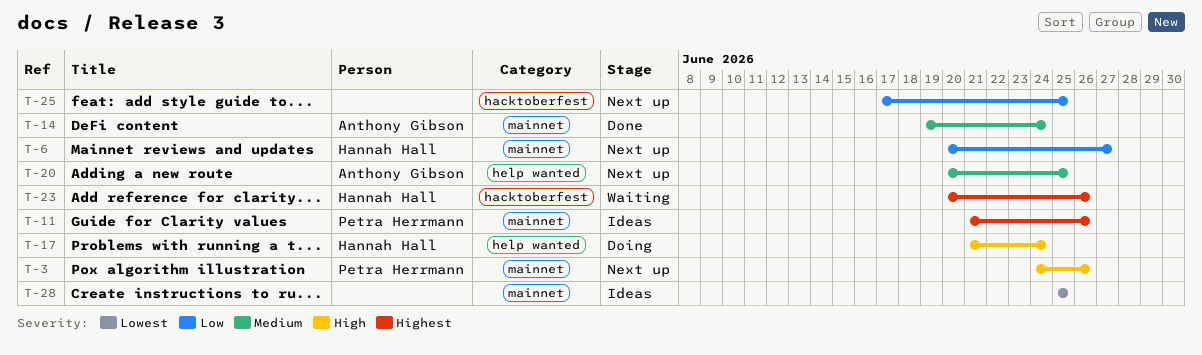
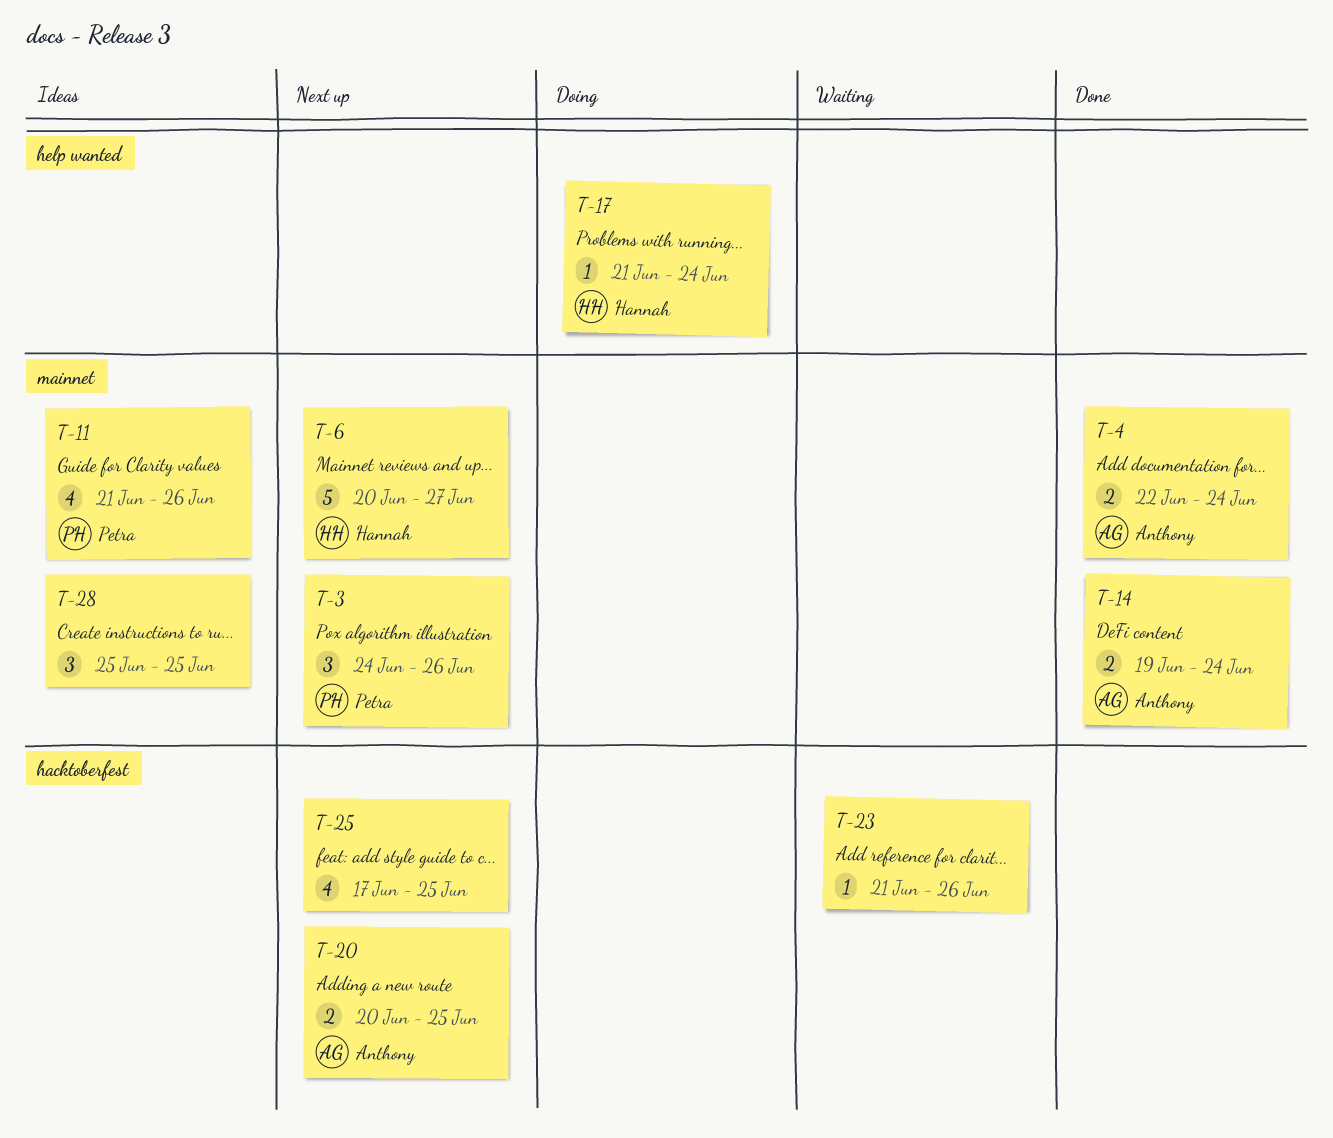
T-4: none -> present
T-20, label: help wanted -> hacktoberfest
T-23, owner: Hannah Hall -> none
T-23, start: Jun 20 -> Jun 21

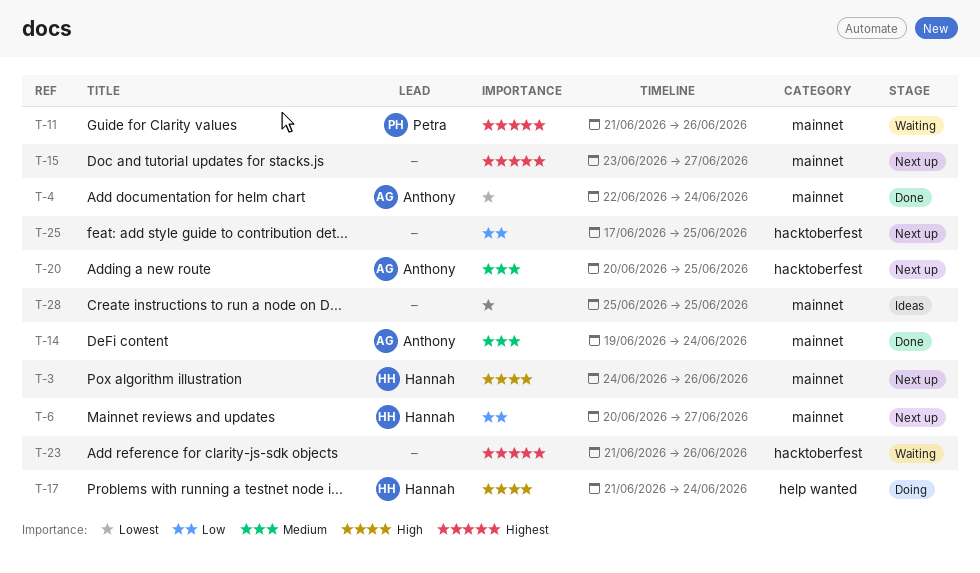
T-3, owner: Petra -> Hannah
T-11, status: Ideas -> Waiting
T-15: none -> present

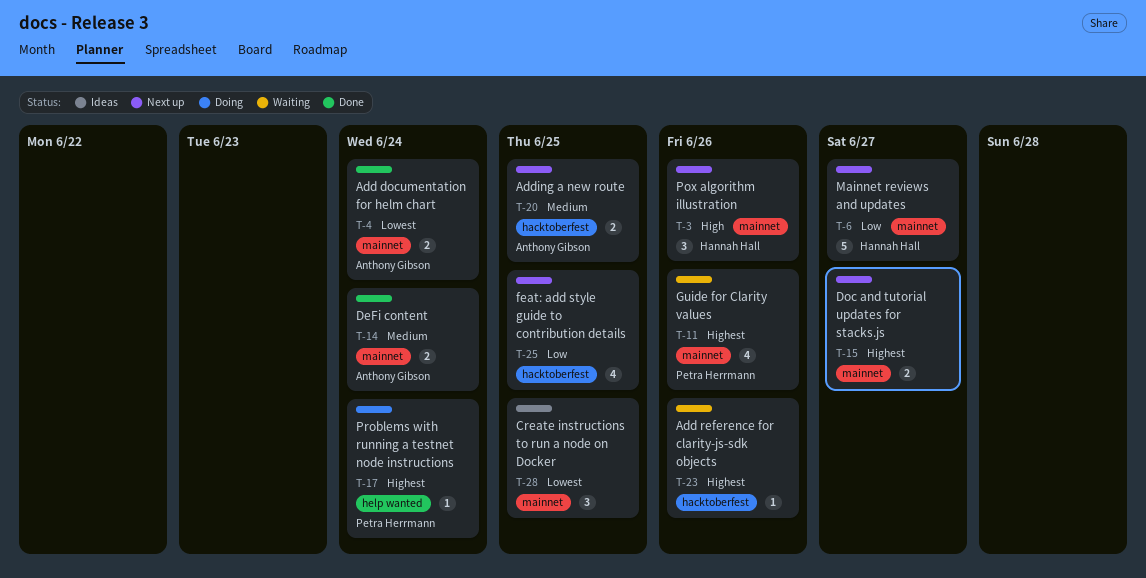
T-17, owner: Hannah Hall -> Petra Herrmann
T-17, priority: High -> Highest

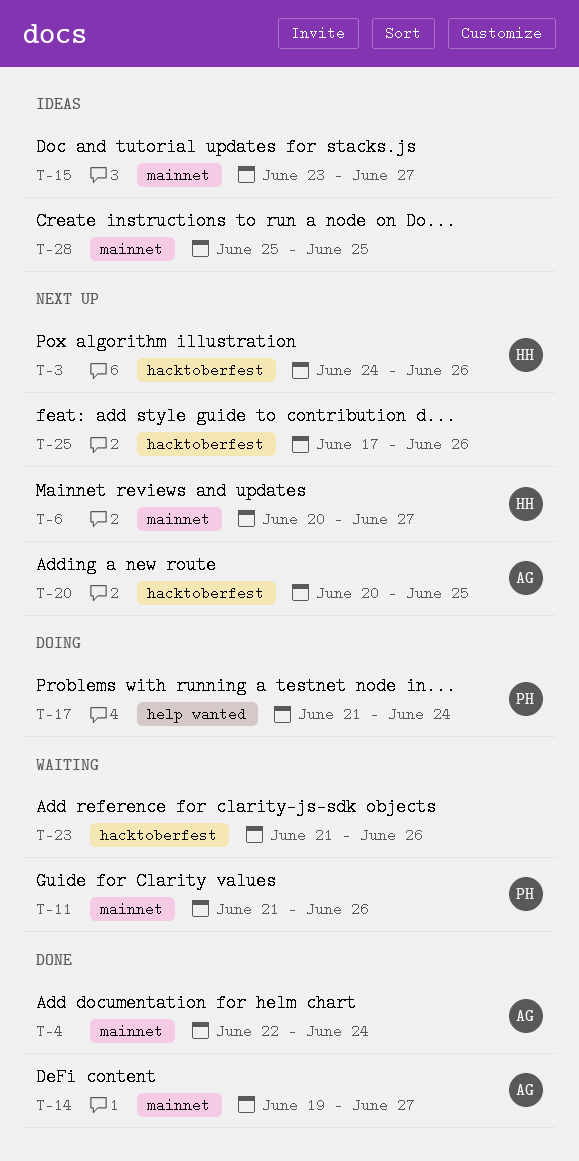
T-3, label: mainnet -> hacktoberfest
T-14, due: Jun 24 -> Jun 27
T-15, status: Next up -> Ideas
T-25, due: Jun 25 -> Jun 26

